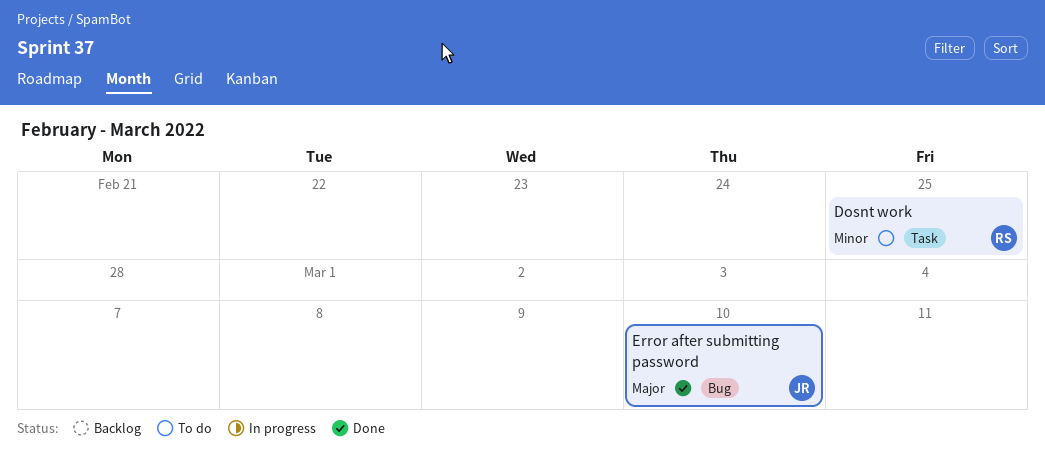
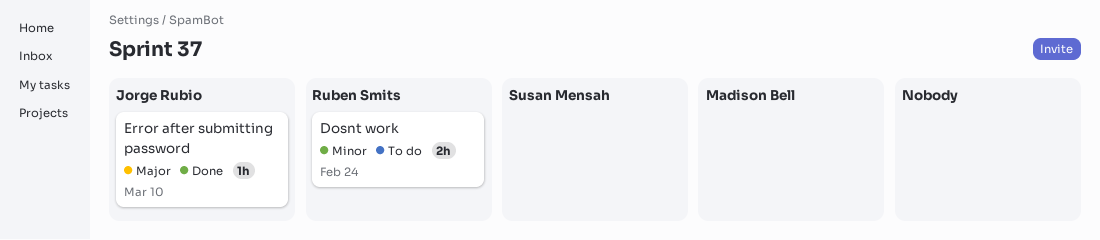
Dosnt work, due: Feb 25 -> Feb 24

